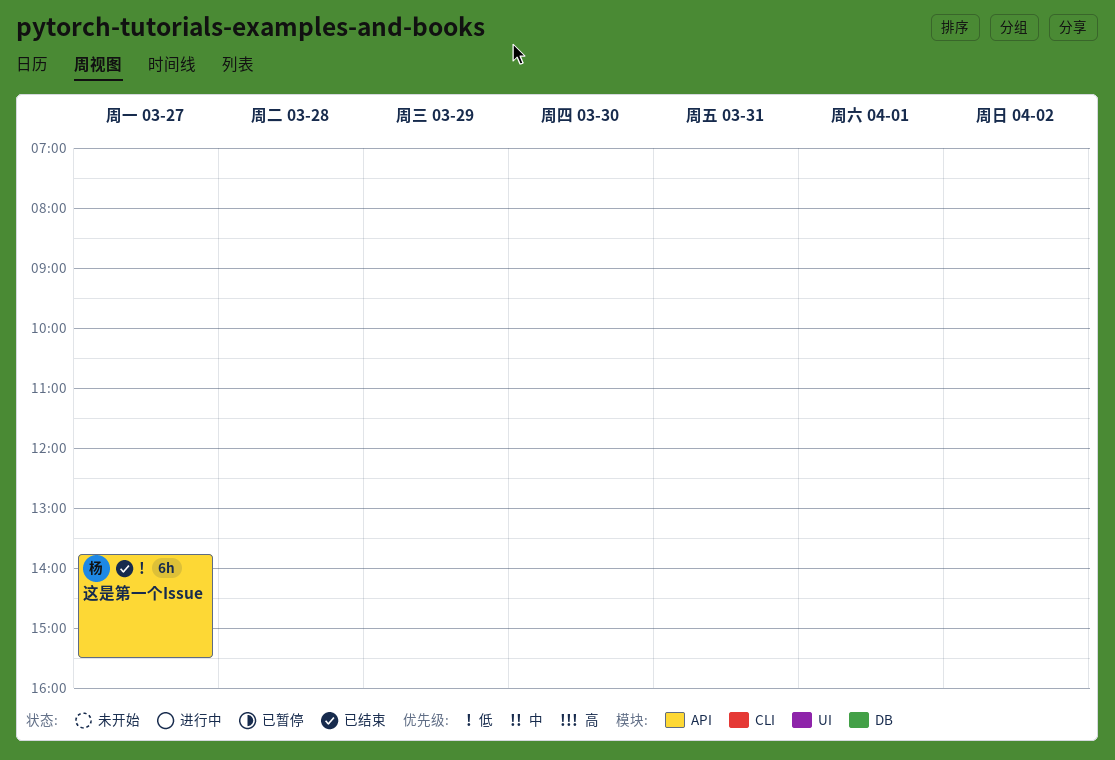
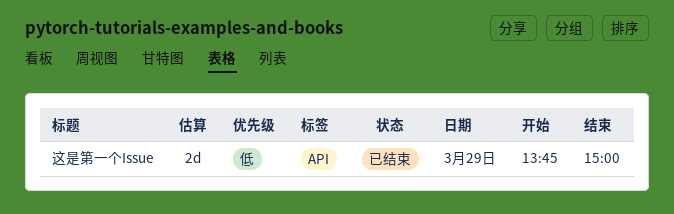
这是第一个Issue, estimate: 6h -> 2d
这是第一个Issue, day: Mar 27 -> Mar 29
这是第一个Issue, ends: 15:30 -> 15:00

